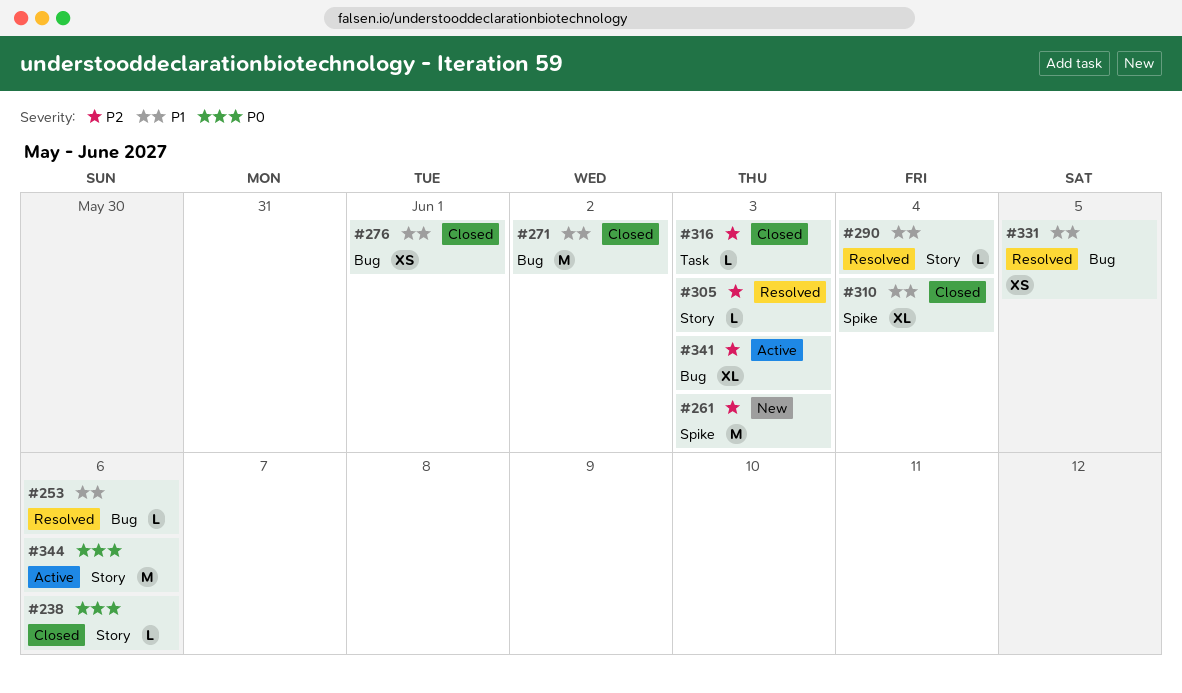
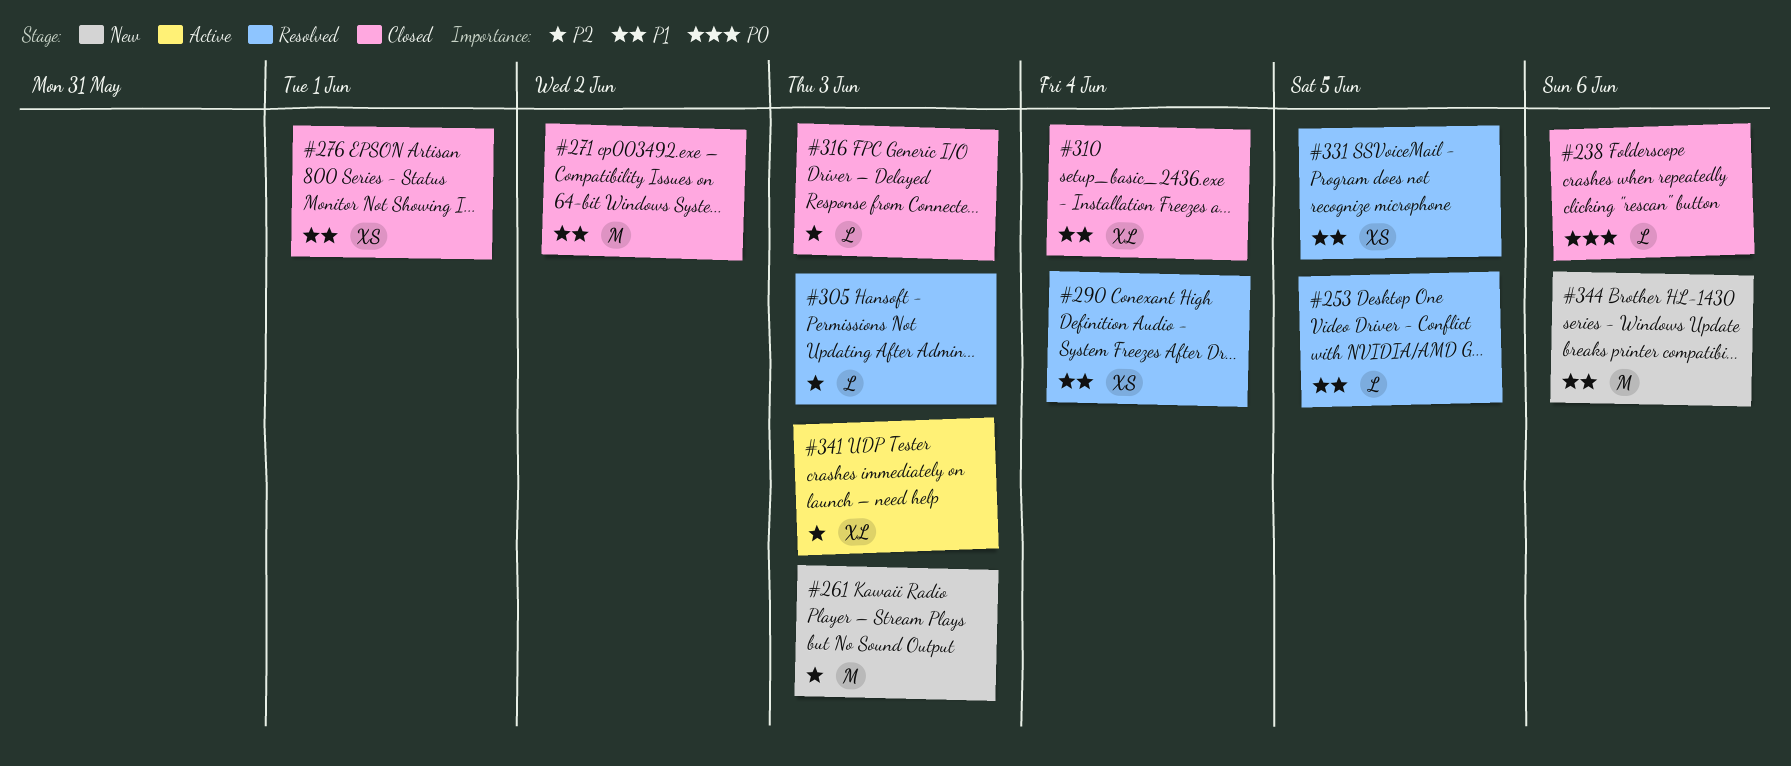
#253, due: Jun 6 -> Jun 5
#290, estimate: L -> XS
#344, status: Active -> New
#344, priority: P0 -> P1

